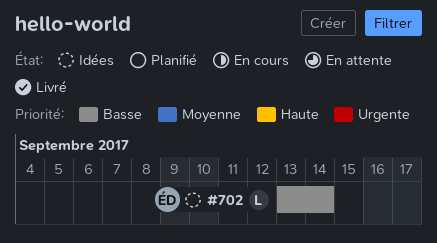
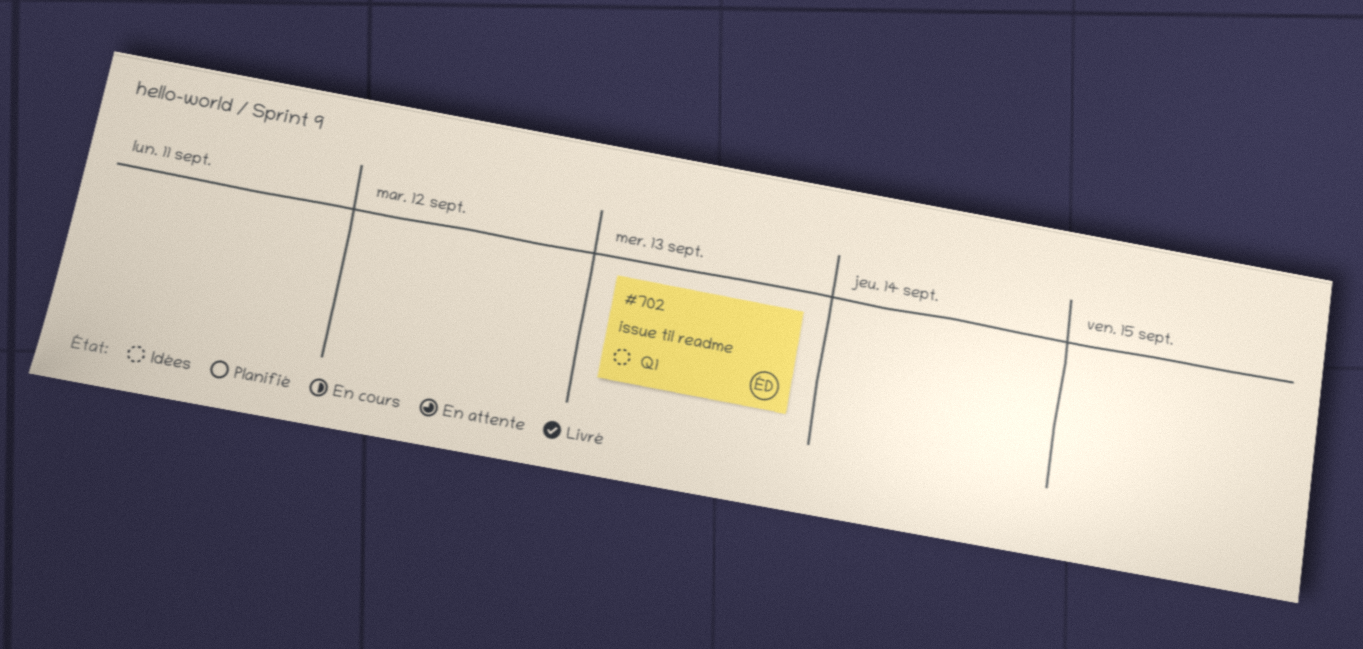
#702, due: Sep 14 -> Sep 13

